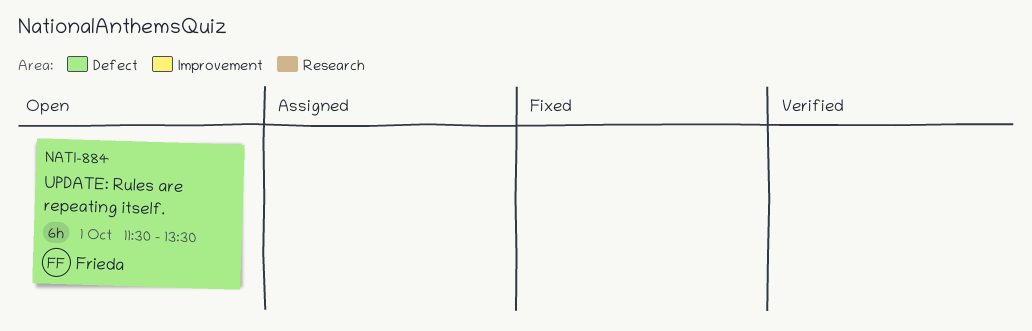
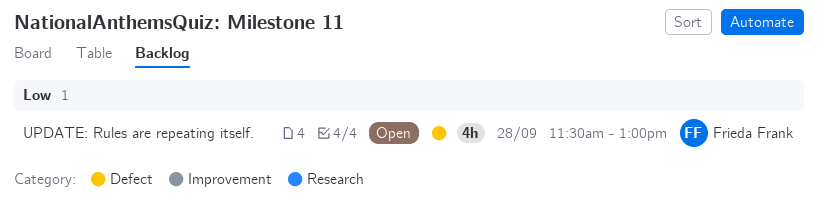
UPDATE: Rules are repeating itself., estimate: 6h -> 4h
UPDATE: Rules are repeating itself., day: Oct 1 -> Sep 28
UPDATE: Rules are repeating itself., ends: 13:30 -> 13:00

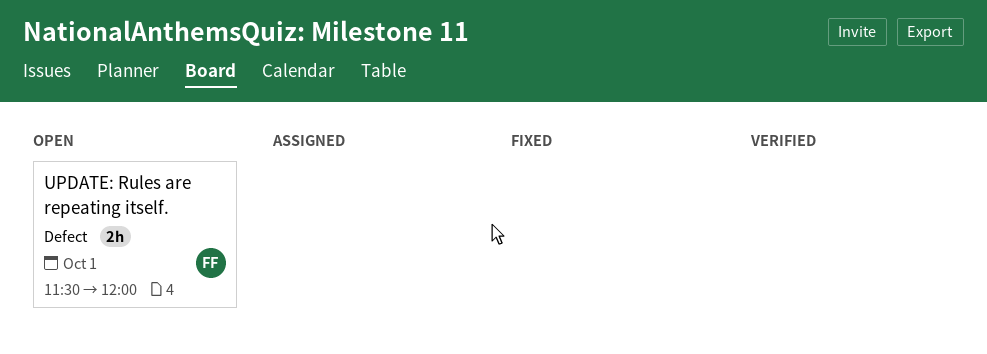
UPDATE: Rules are repeating itself., estimate: 4h -> 2h
UPDATE: Rules are repeating itself., day: Sep 28 -> Oct 1
UPDATE: Rules are repeating itself., ends: 13:00 -> 12:00

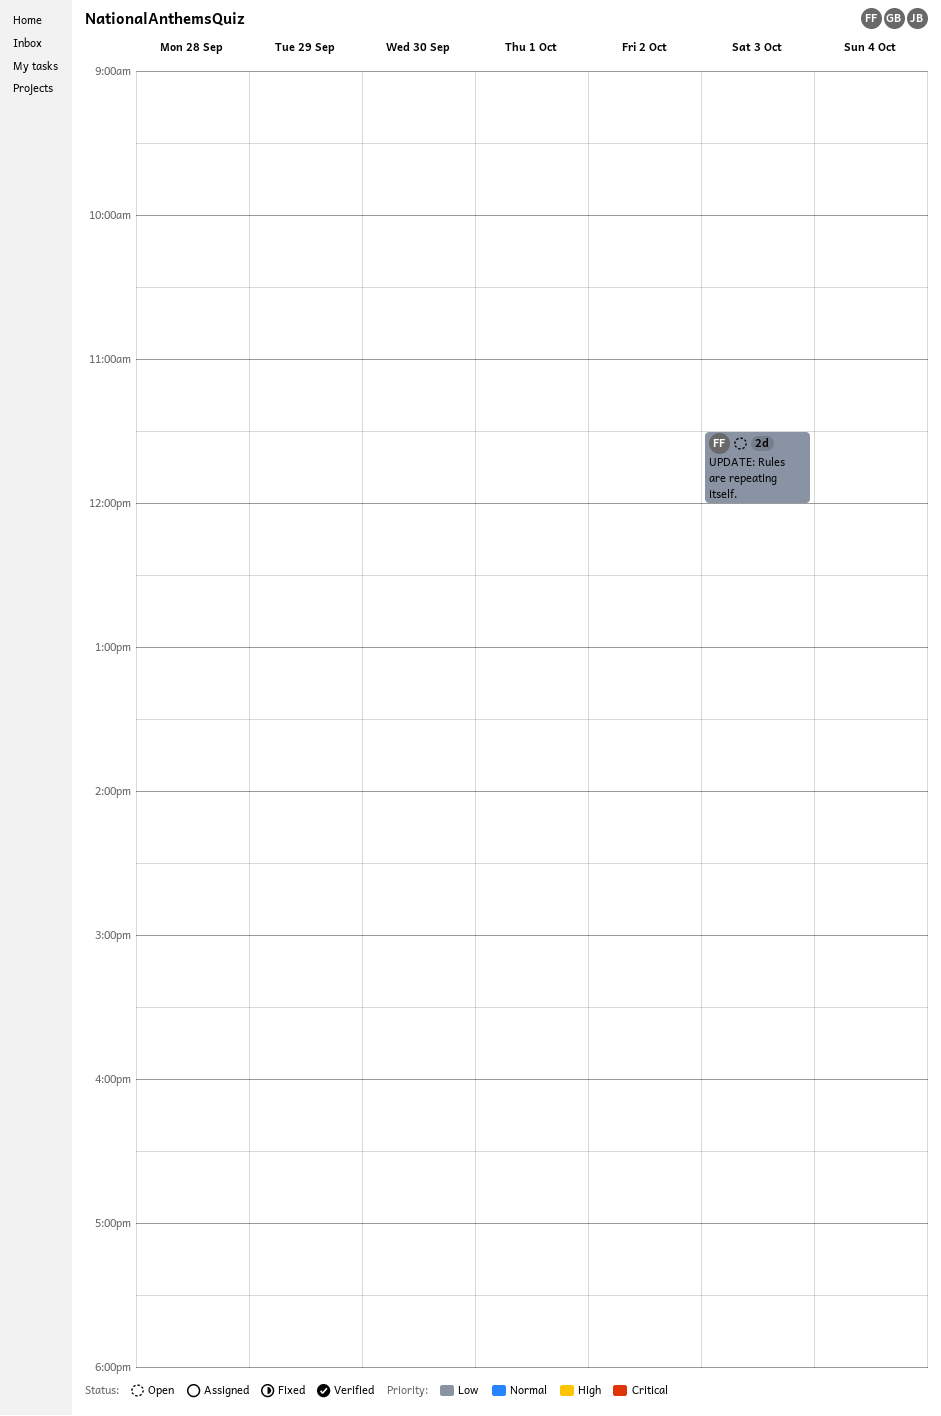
UPDATE: Rules are repeating itself., estimate: 2h -> 2d
UPDATE: Rules are repeating itself., day: Oct 1 -> Oct 3

